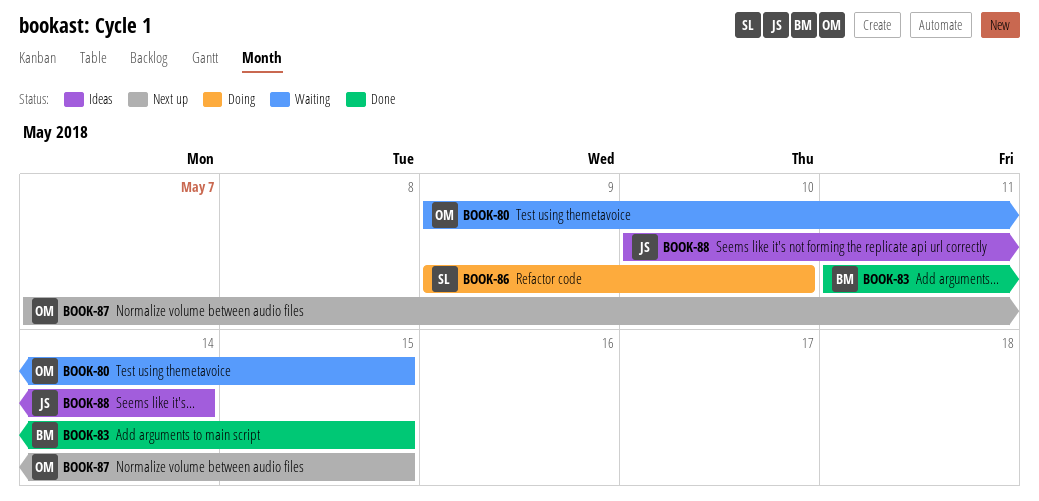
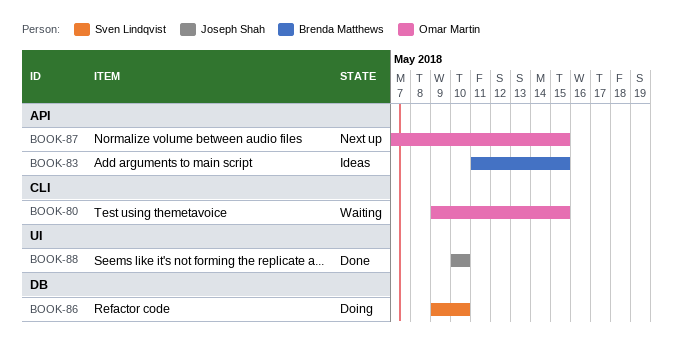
BOOK-83, status: Done -> Ideas
BOOK-88, status: Ideas -> Done
BOOK-88, due: May 14 -> May 10

